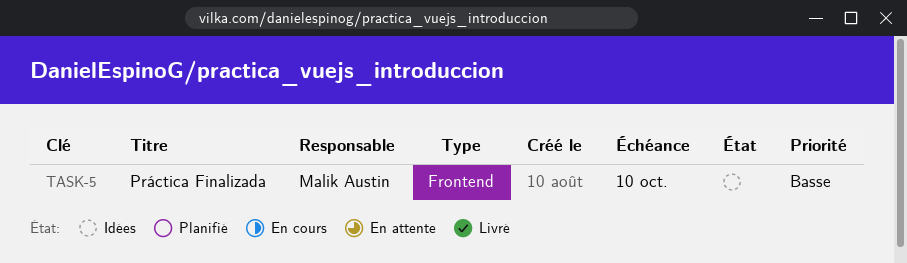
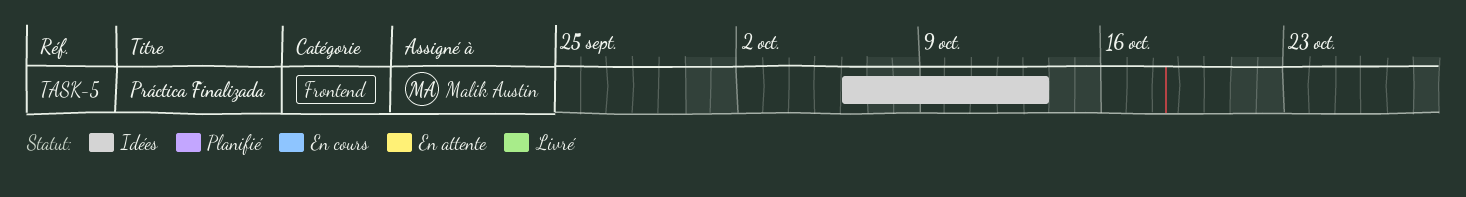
TASK-5, due: Oct 10 -> Oct 13

